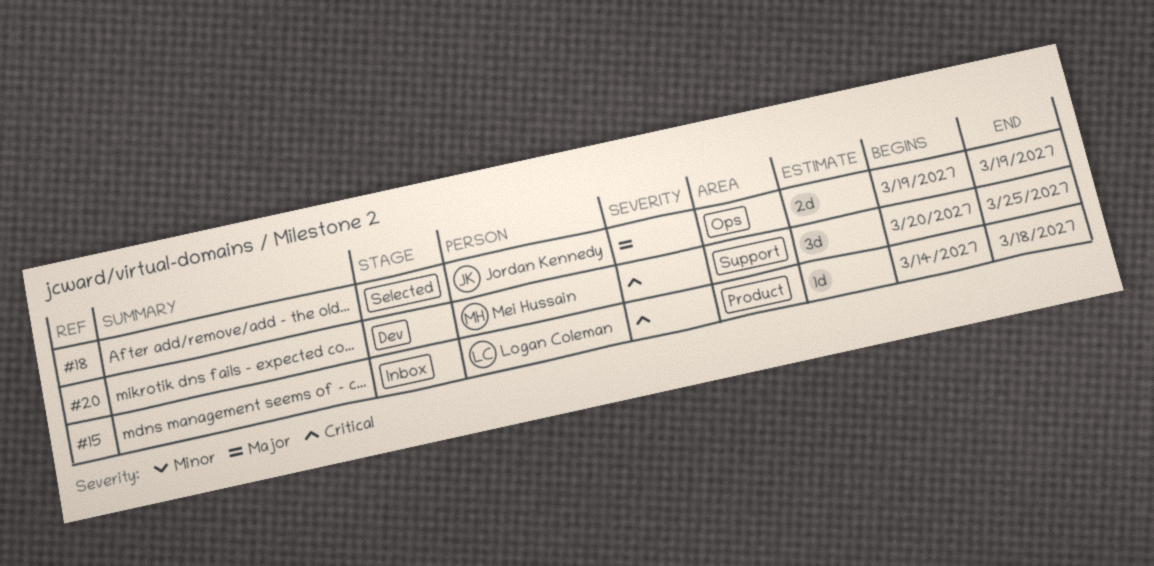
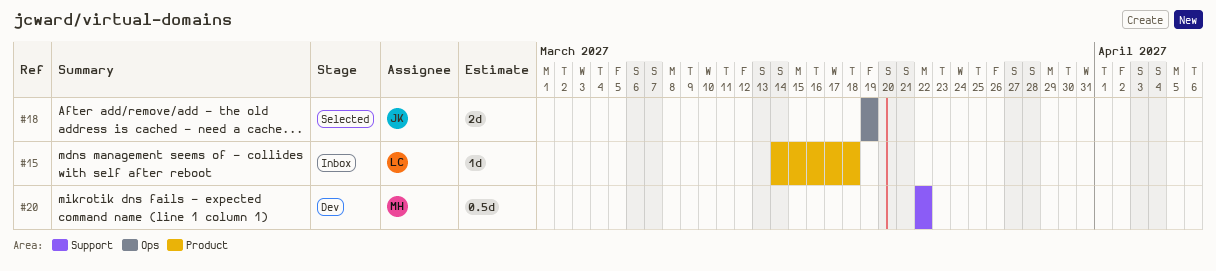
#20, estimate: 3d -> 0.5d
#20, start: Mar 20 -> Mar 22
#20, due: Mar 25 -> Mar 22

